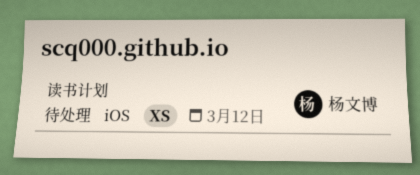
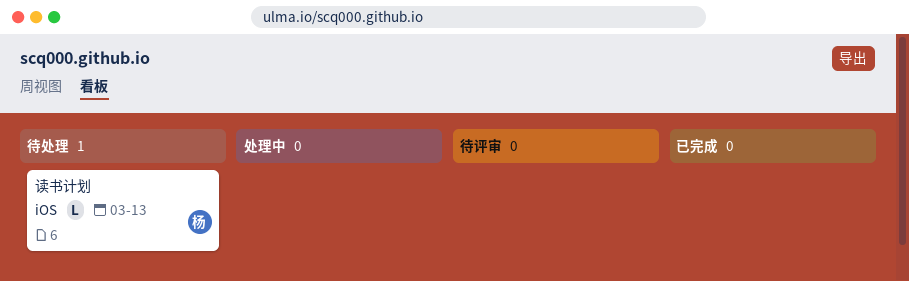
读书计划, estimate: XS -> L
读书计划, due: Mar 12 -> Mar 13

